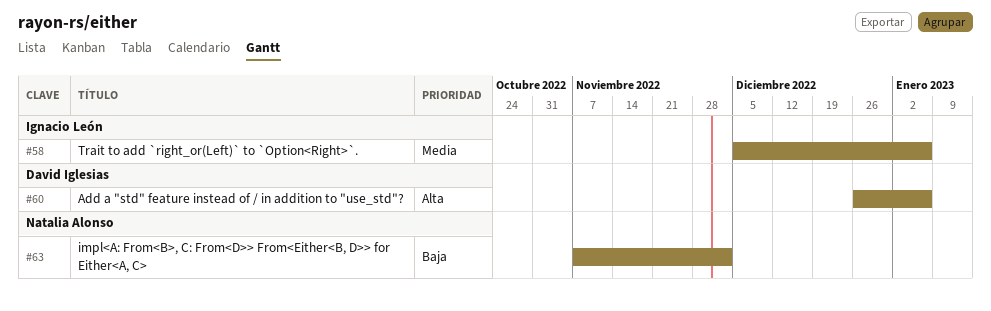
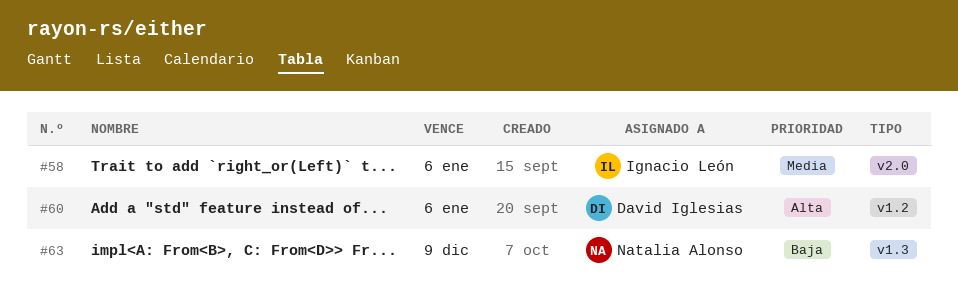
#63, due: Dec 2 -> Dec 9

